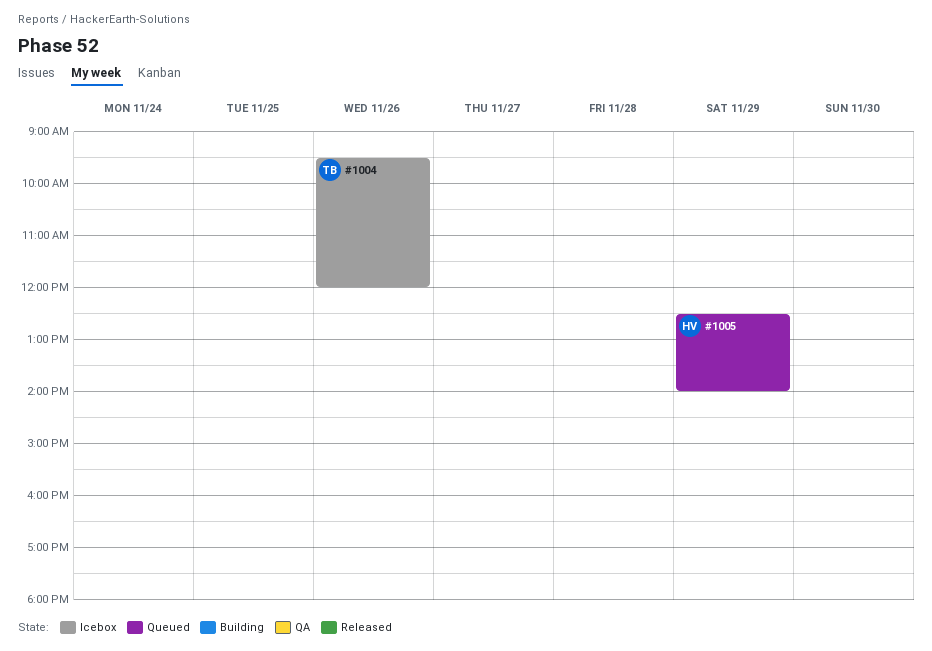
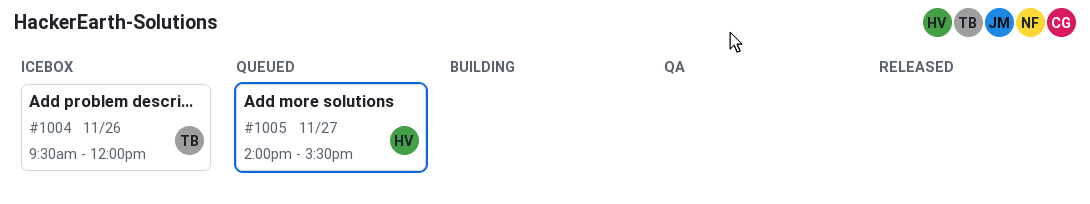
#1005, day: Nov 29 -> Nov 27
#1005, begins: 12:30 -> 14:00
#1005, ends: 14:00 -> 15:30

